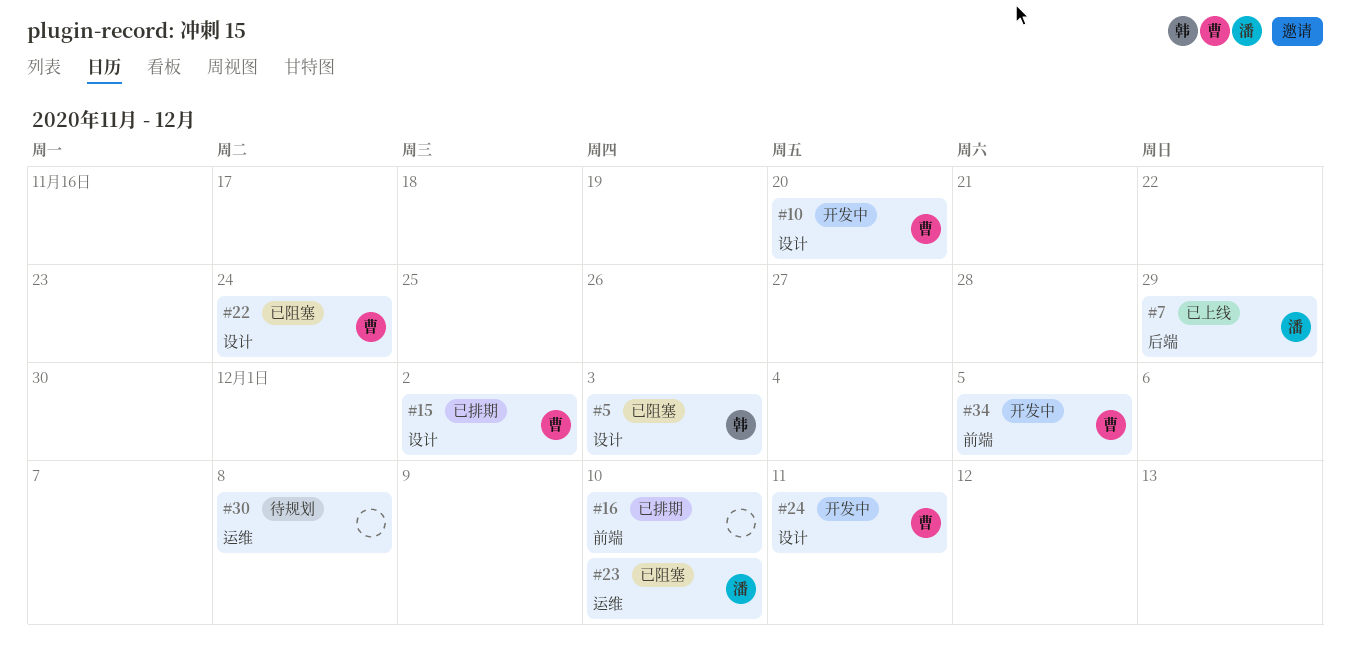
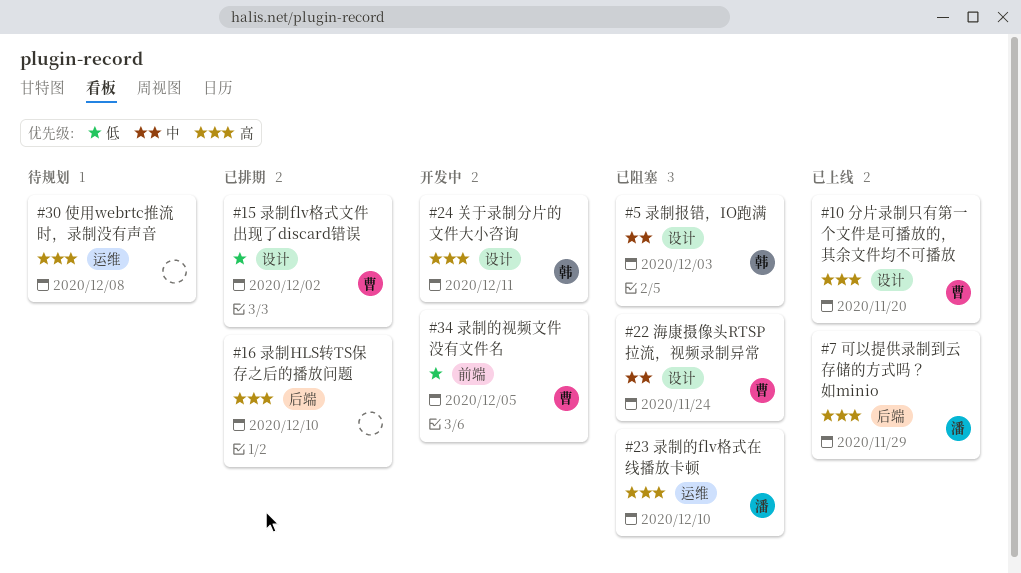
#10, status: 开发中 -> 已上线
#16, label: 前端 -> 后端
#24, owner: 曹 -> 韩

